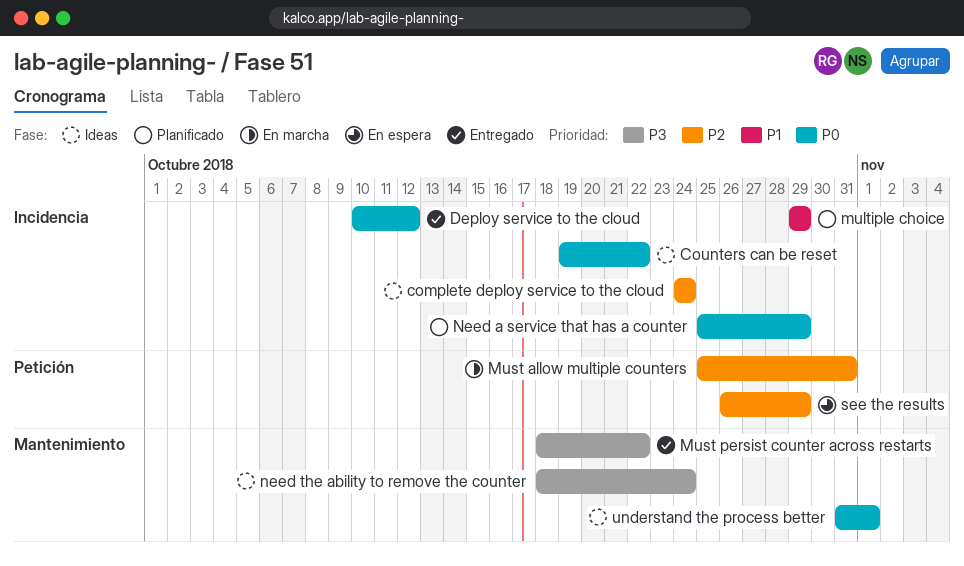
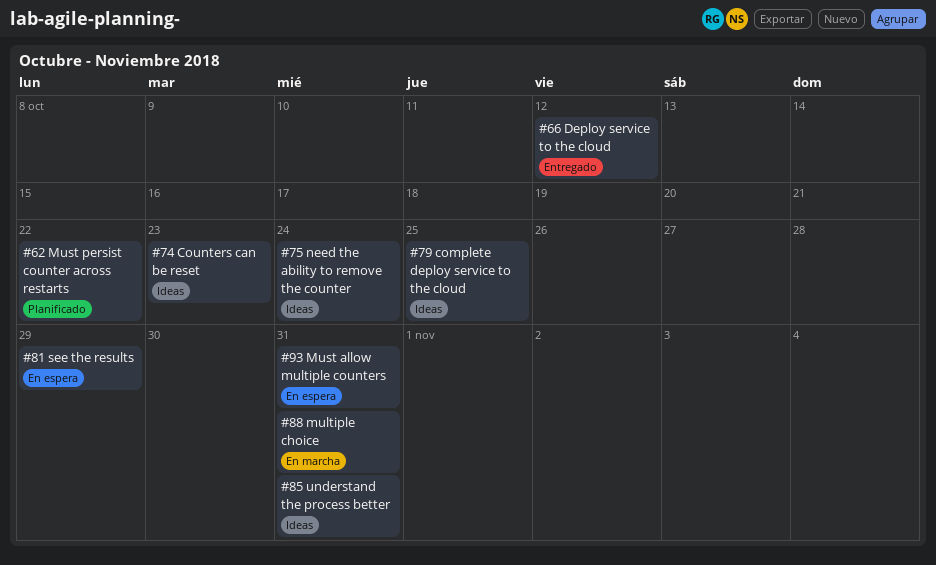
complete deploy service to the cloud, due: Oct 24 -> Oct 25
Counters can be reset, due: Oct 22 -> Oct 23
multiple choice, status: Planificado -> En marcha
multiple choice, due: Oct 29 -> Oct 31
Must allow multiple counters, status: En marcha -> En espera
Must persist counter across restarts, status: Entregado -> Planificado
Need a service that has a counter: present -> none
understand the process better, due: Nov 1 -> Oct 31

